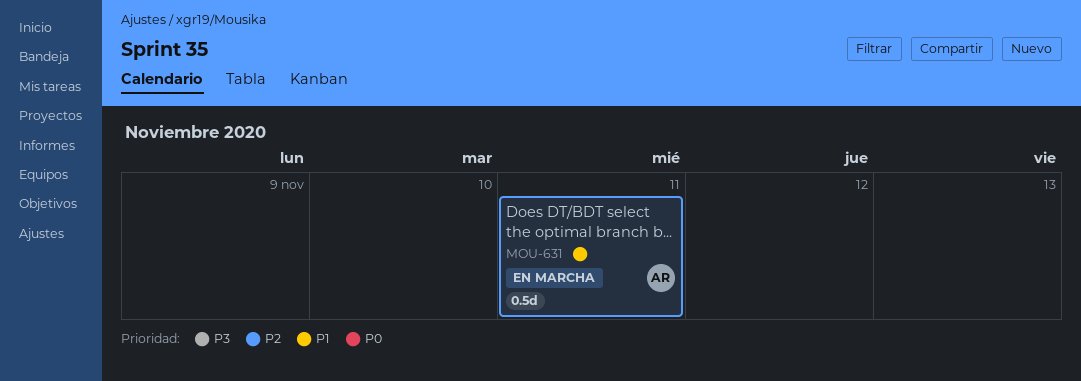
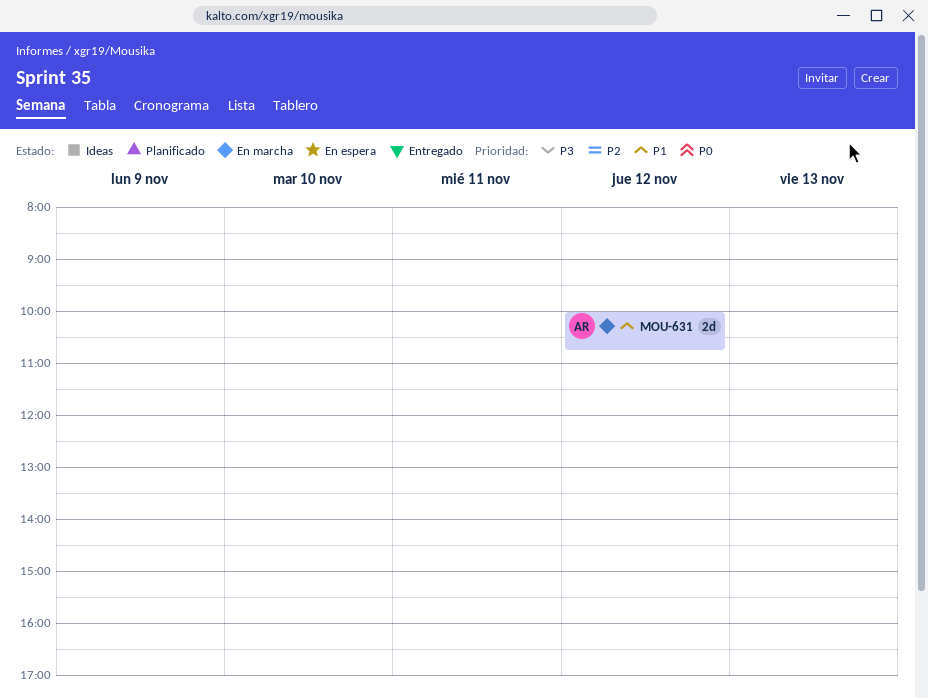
MOU-631, estimate: 0.5d -> 2d
MOU-631, day: Nov 11 -> Nov 12

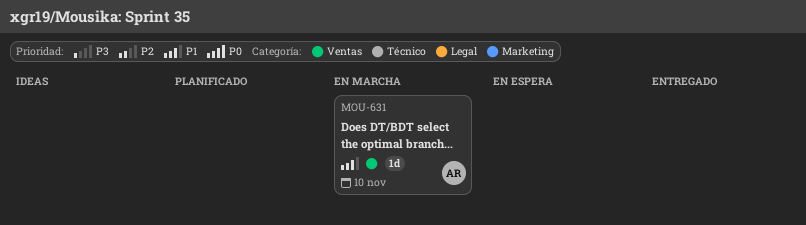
MOU-631, estimate: 2d -> 1d
MOU-631, day: Nov 12 -> Nov 10

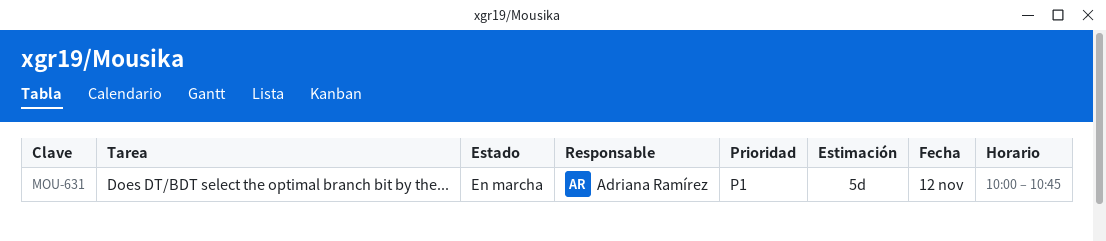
MOU-631, estimate: 1d -> 5d
MOU-631, day: Nov 10 -> Nov 12

